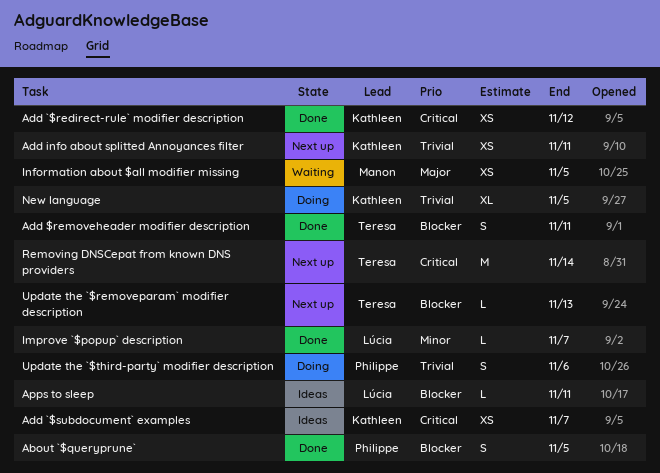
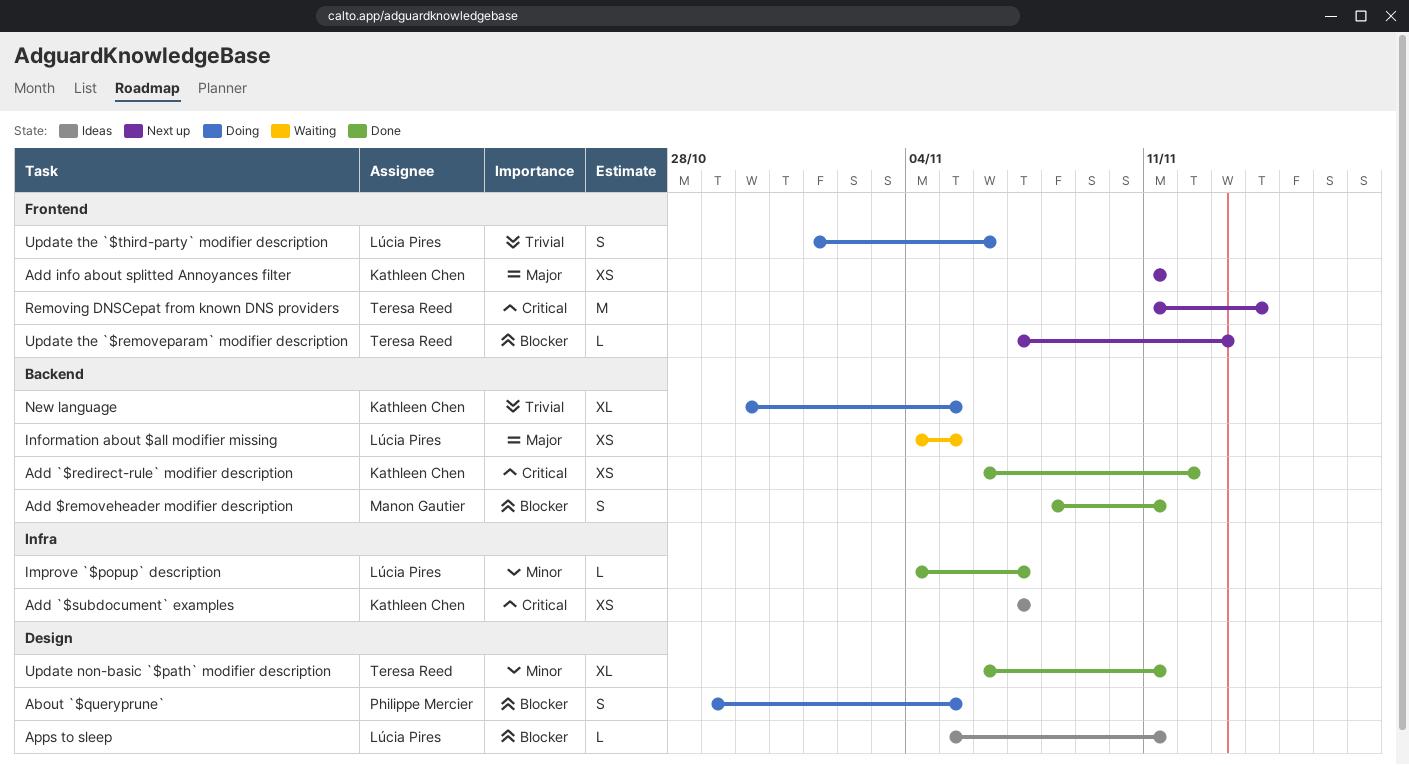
About `$queryprune`, status: Done -> Doing
Add $removeheader modifier description, owner: Teresa Reed -> Manon Gautier
Add info about splitted Annoyances filter, priority: Trivial -> Major
Information about $all modifier missing, owner: Manon Gautier -> Lúcia Pires
Update non-basic `$path` modifier description: none -> present
Update the `$third-party` modifier description, owner: Philippe Mercier -> Lúcia Pires

